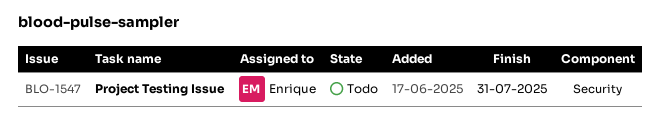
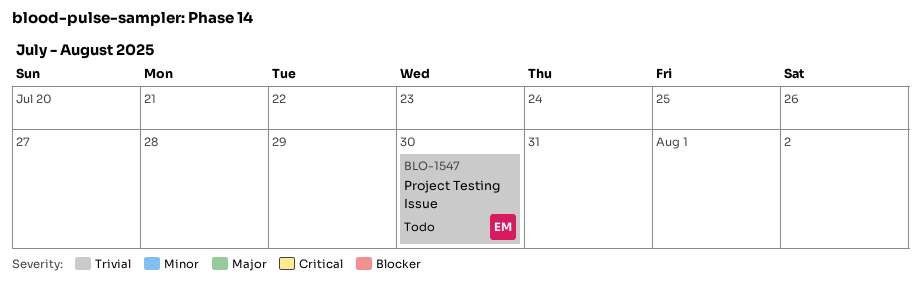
BLO-1547, due: Jul 31 -> Jul 30

